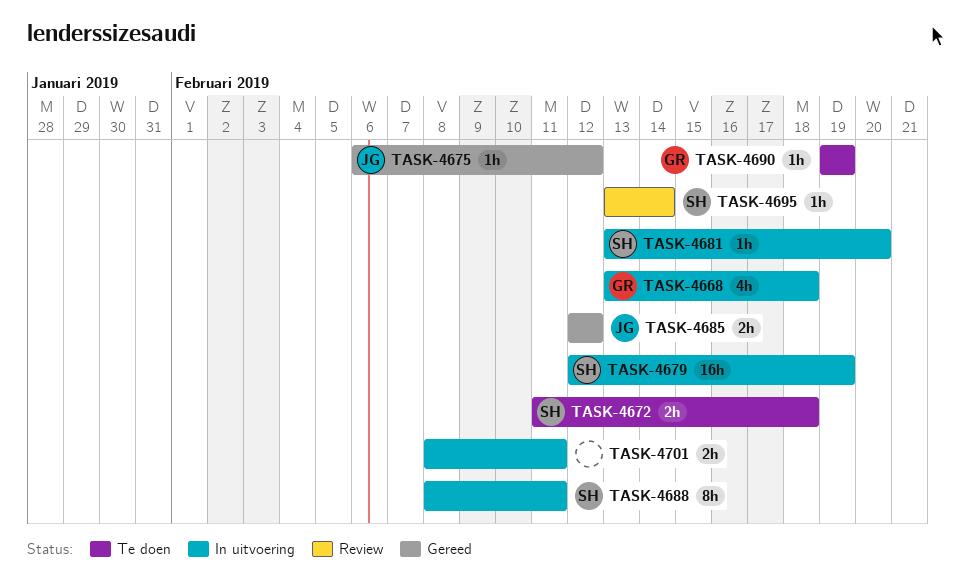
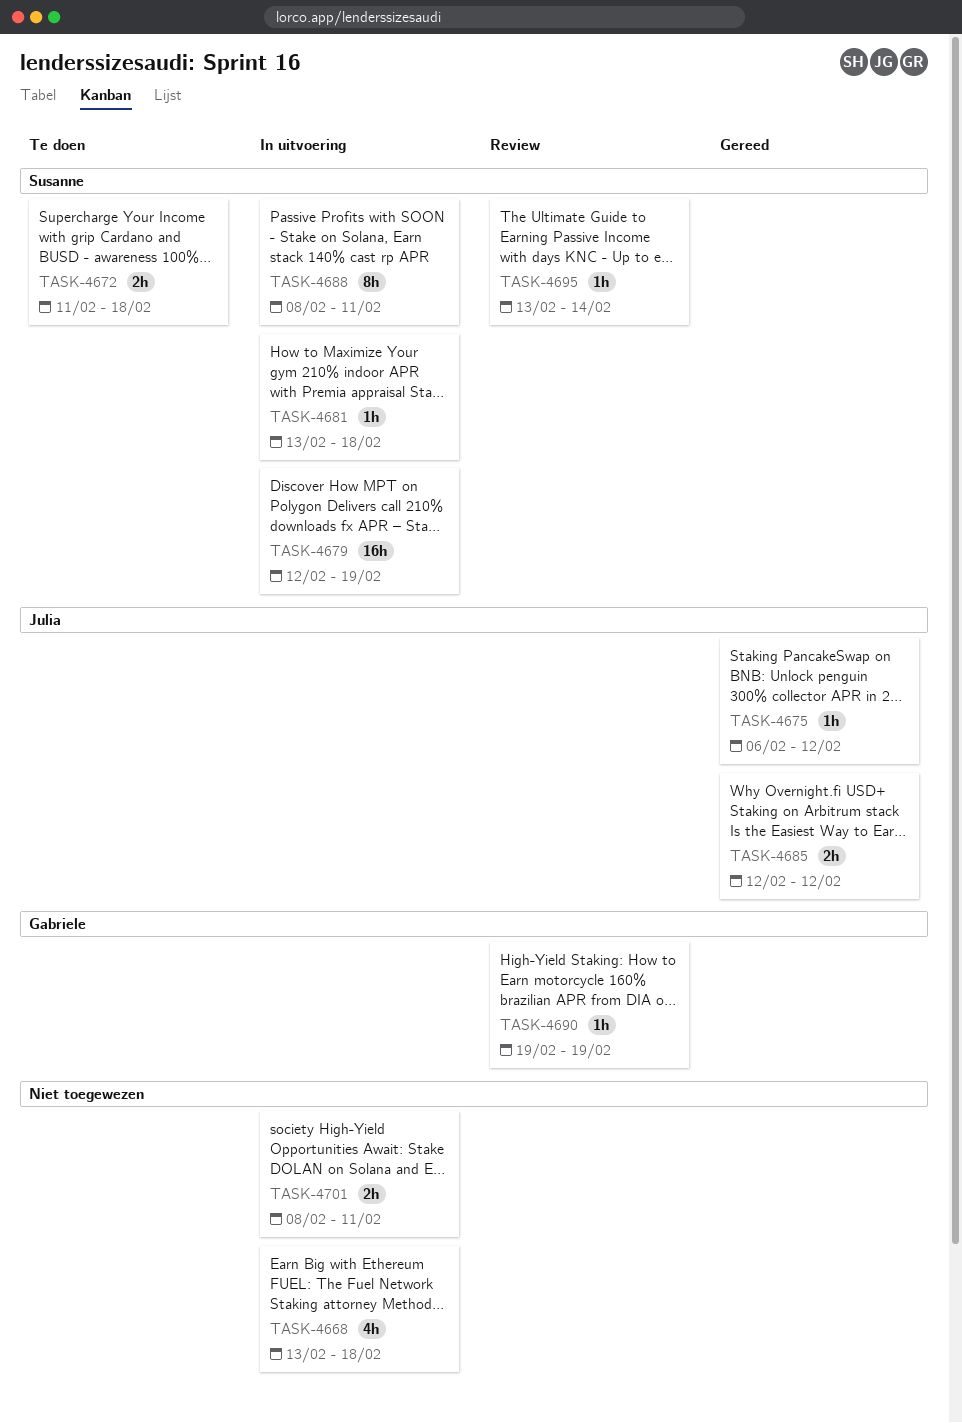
TASK-4668, owner: Gabriele -> none
TASK-4681, due: Feb 20 -> Feb 18
TASK-4690, status: Te doen -> Review

